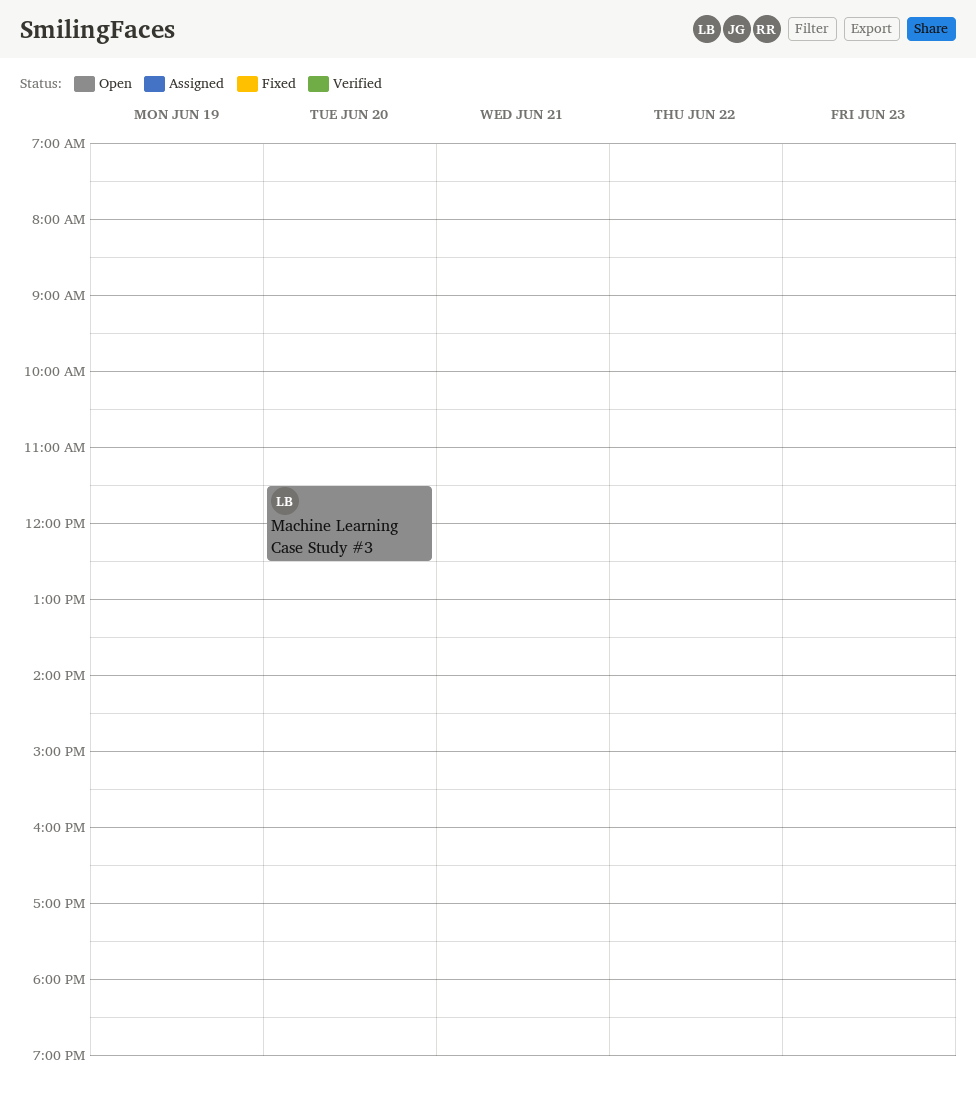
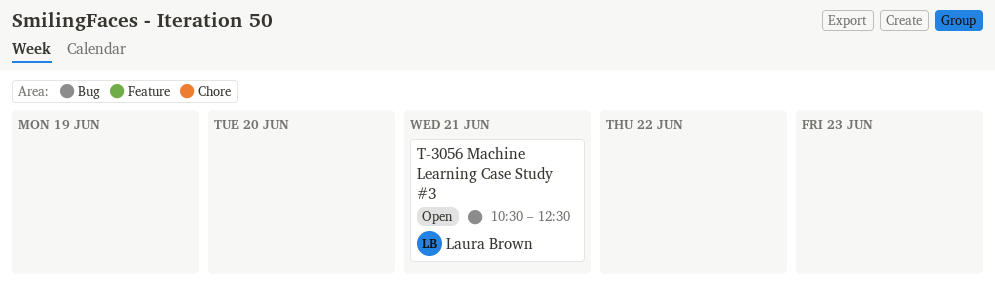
Machine Learning Case Study #3, day: Jun 20 -> Jun 21
Machine Learning Case Study #3, begins: 11:30 -> 10:30

